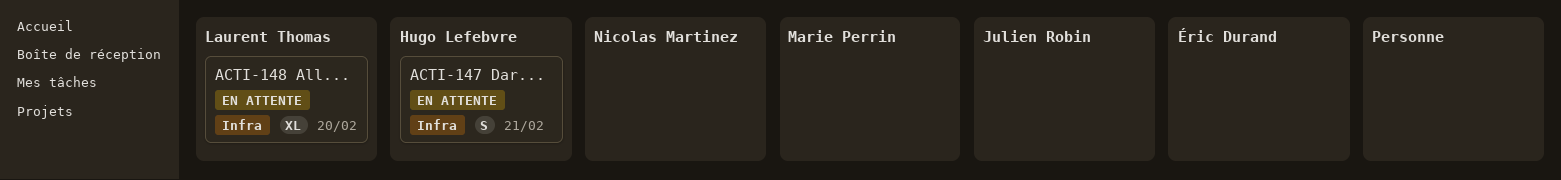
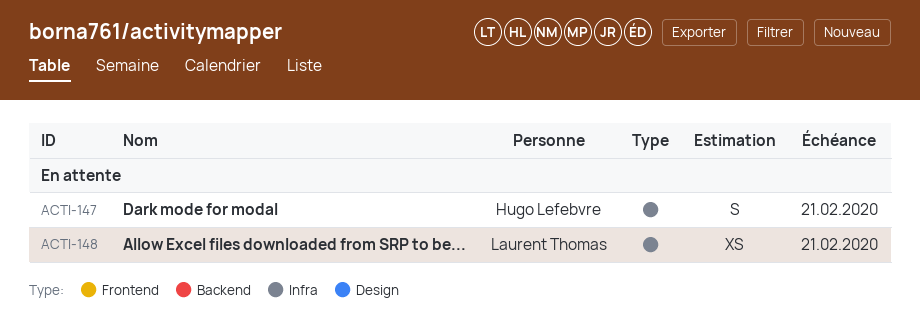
ACTI-148, estimate: XL -> XS
ACTI-148, due: Feb 20 -> Feb 21

